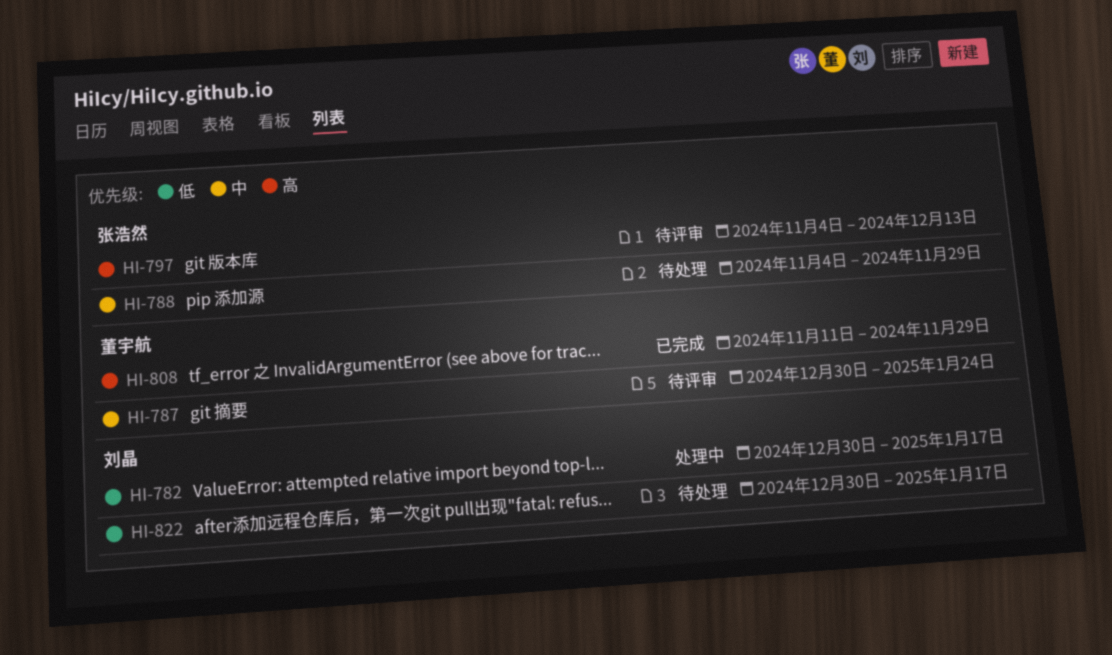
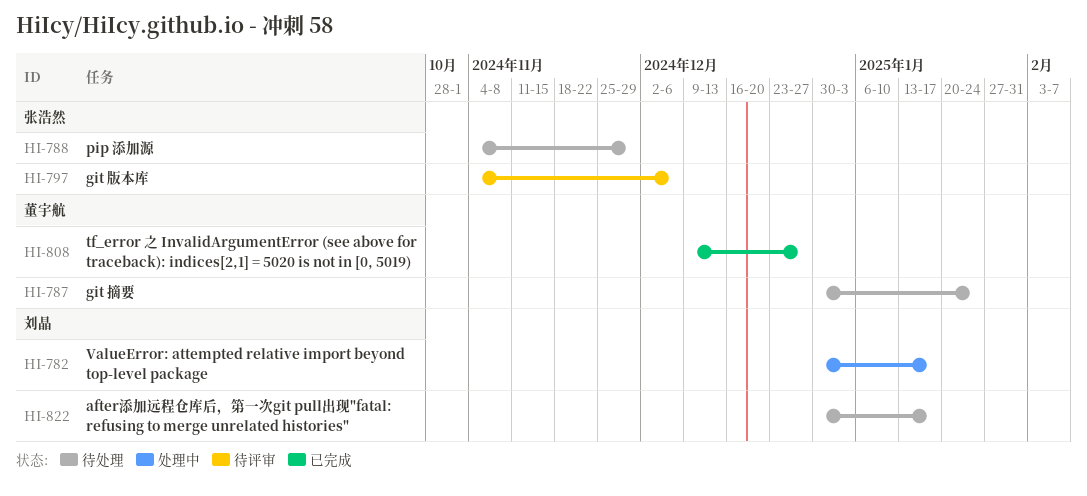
HI-787, status: 待评审 -> 待处理
HI-797, due: Dec 13 -> Dec 6
HI-808, start: Nov 11 -> Dec 9
HI-808, due: Nov 29 -> Dec 27

